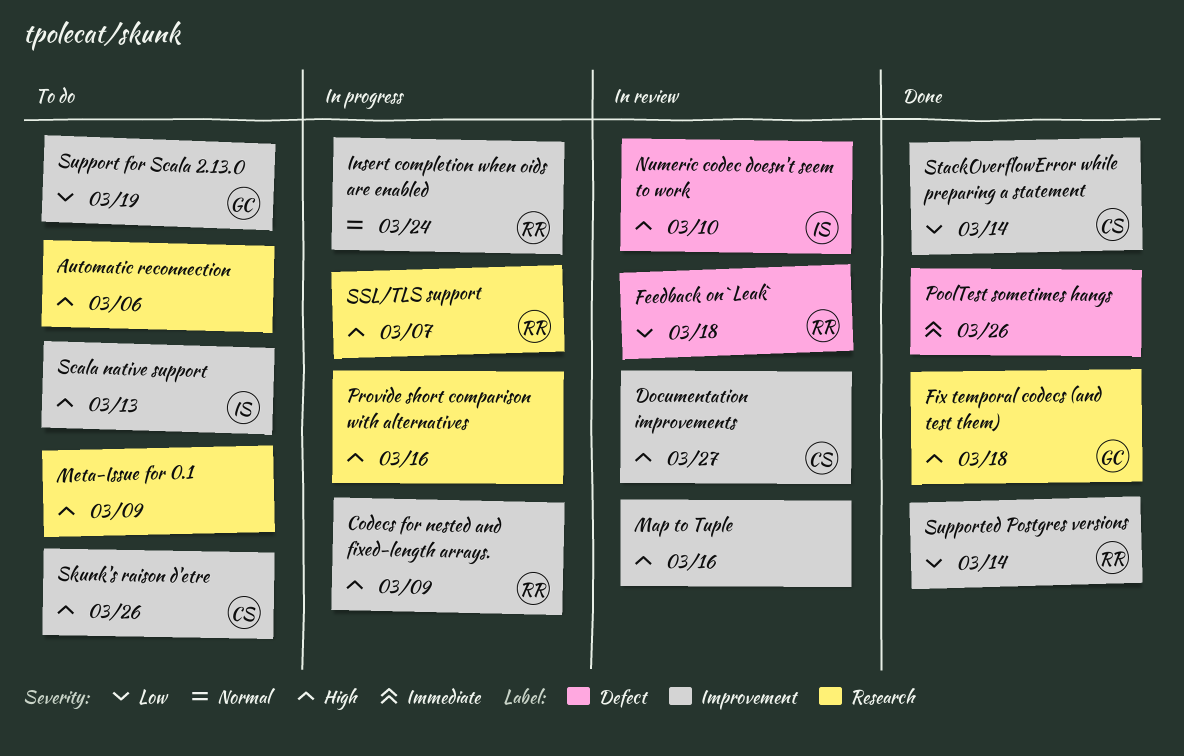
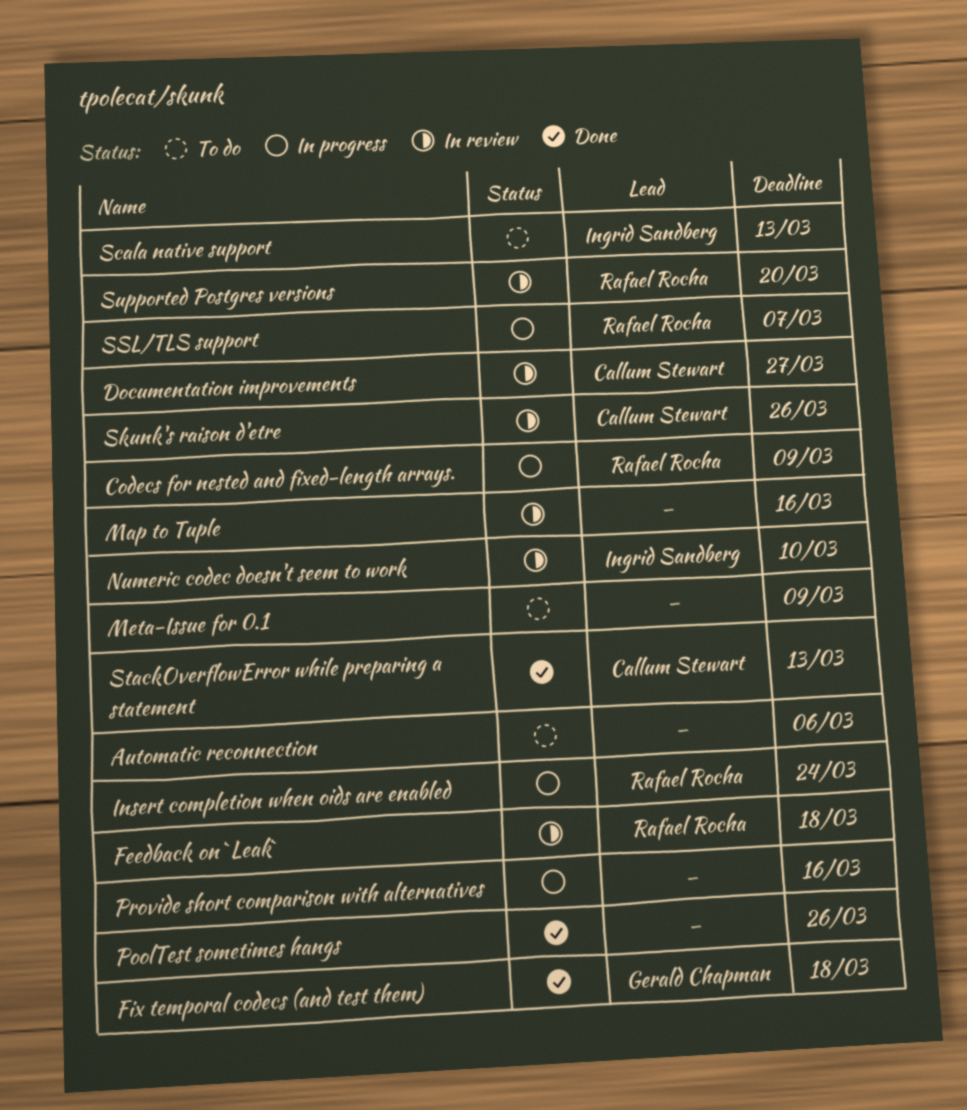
Skunk's raison d'etre, status: To do -> In review
StackOverflowError while preparing a statement, due: Mar 14 -> Mar 13
Support for Scala 2.13.0: present -> none
Supported Postgres versions, status: Done -> In review
Supported Postgres versions, due: Mar 14 -> Mar 20

